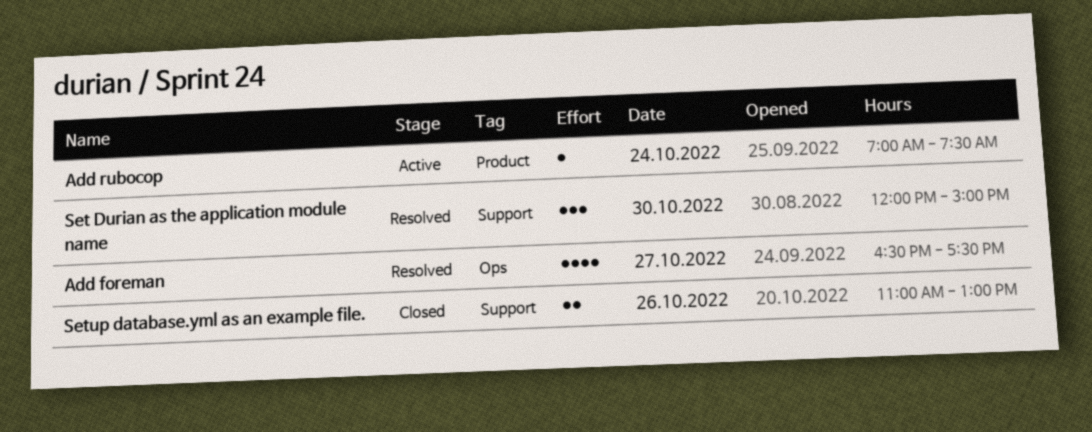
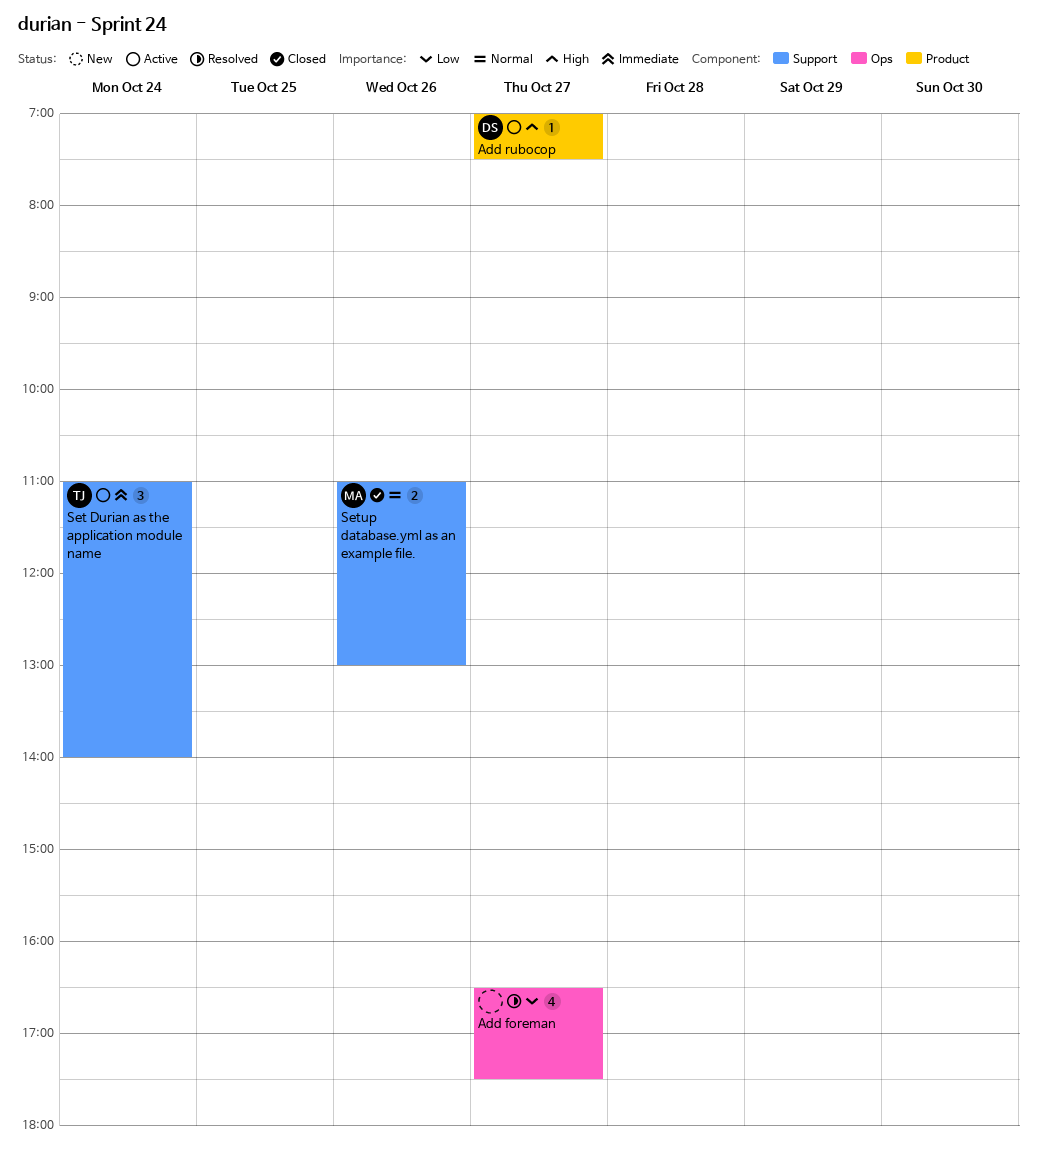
Add rubocop, day: Oct 24 -> Oct 27
Set Durian as the application module name, status: Resolved -> Active
Set Durian as the application module name, day: Oct 30 -> Oct 24
Set Durian as the application module name, begins: 12:00 -> 11:00
Set Durian as the application module name, ends: 15:00 -> 14:00

